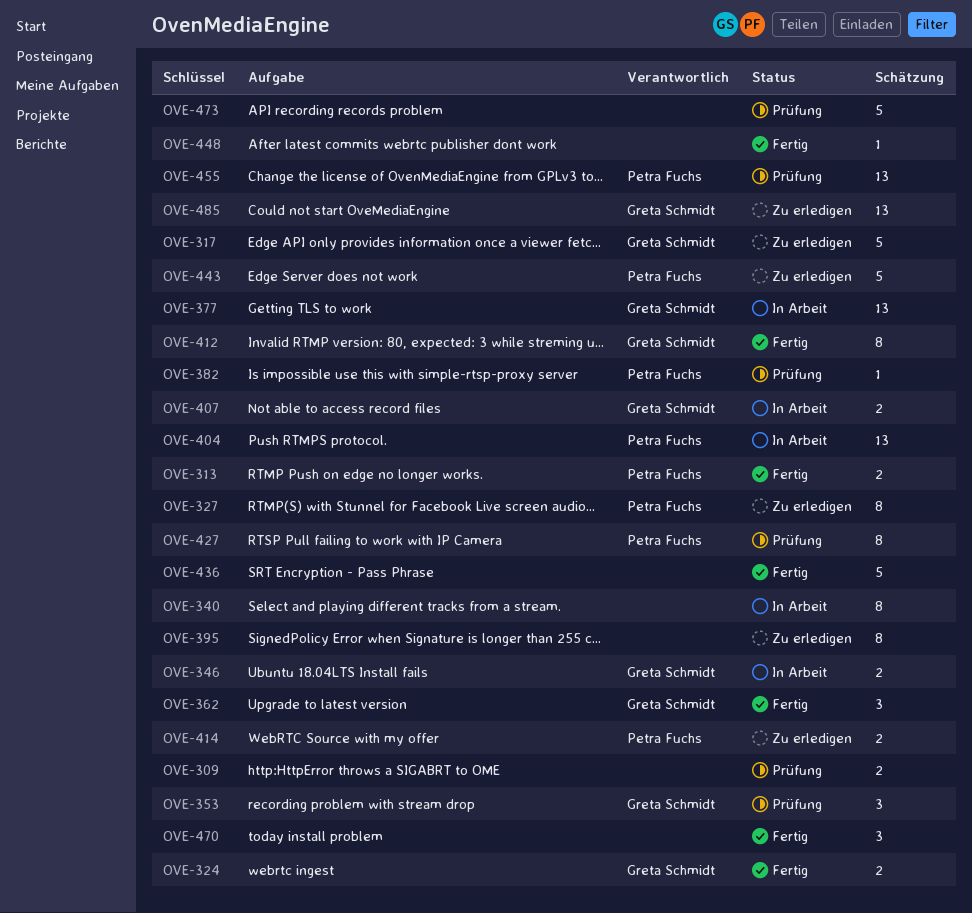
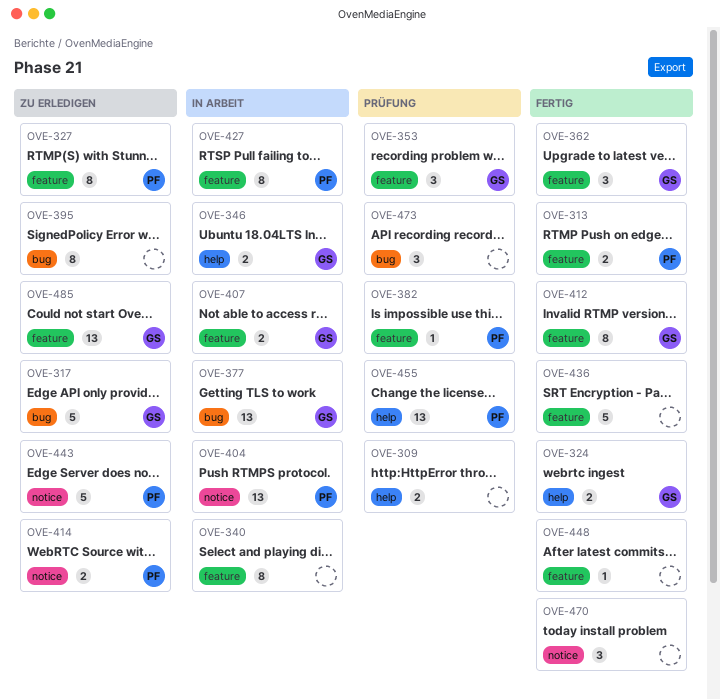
OVE-427, status: Prüfung -> In Arbeit
OVE-473, estimate: 5 -> 3

